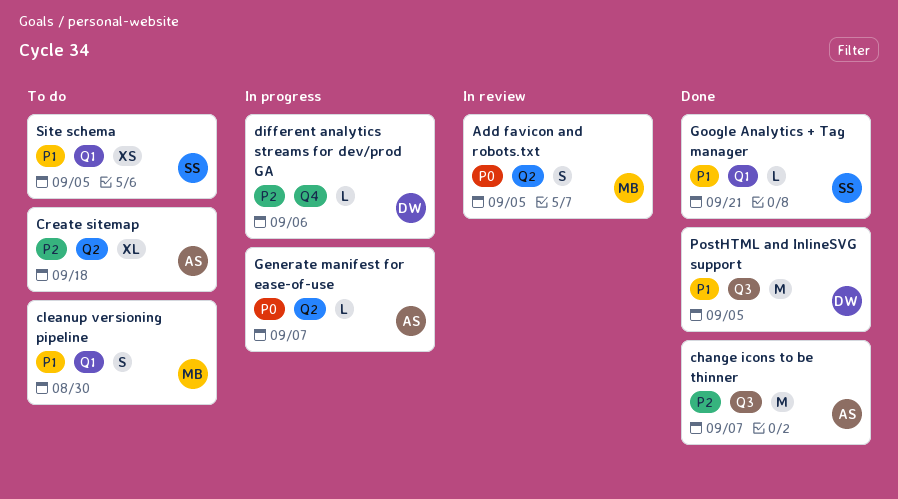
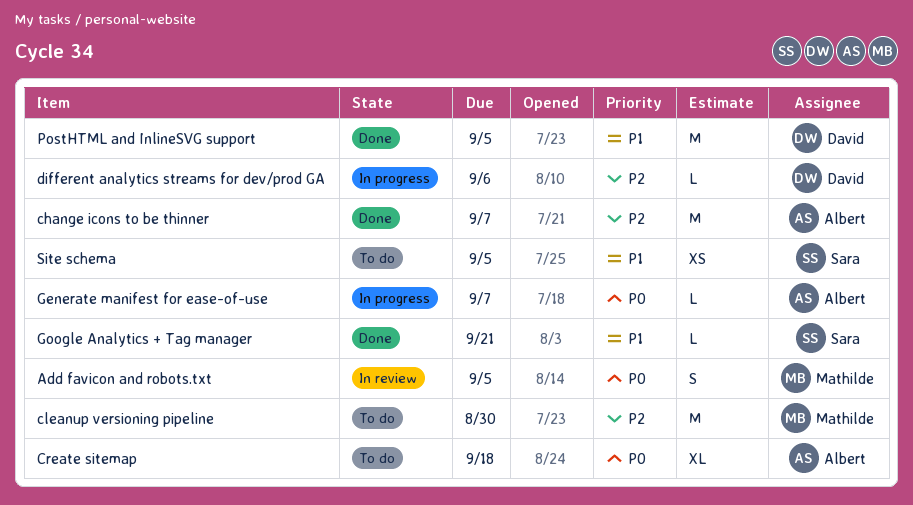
cleanup versioning pipeline, priority: P1 -> P2
cleanup versioning pipeline, estimate: S -> M
Create sitemap, priority: P2 -> P0

